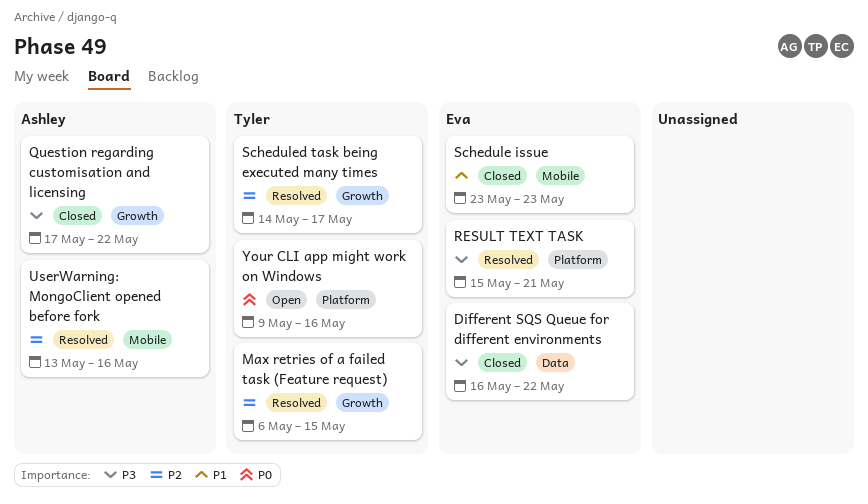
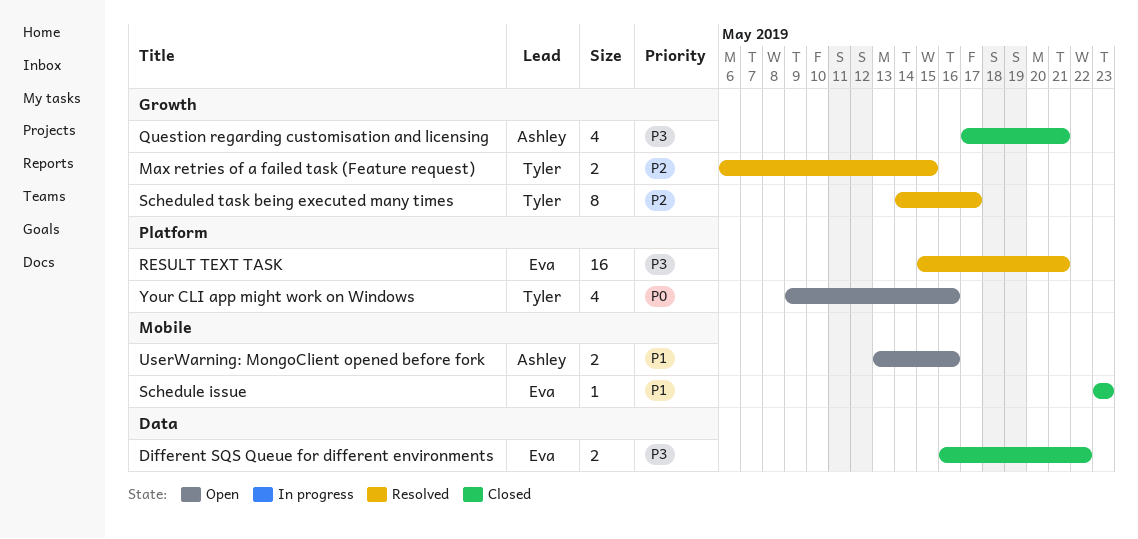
Question regarding customisation and licensing, due: May 22 -> May 21
UserWarning: MongoClient opened before fork, status: Resolved -> Open
UserWarning: MongoClient opened before fork, priority: P2 -> P1

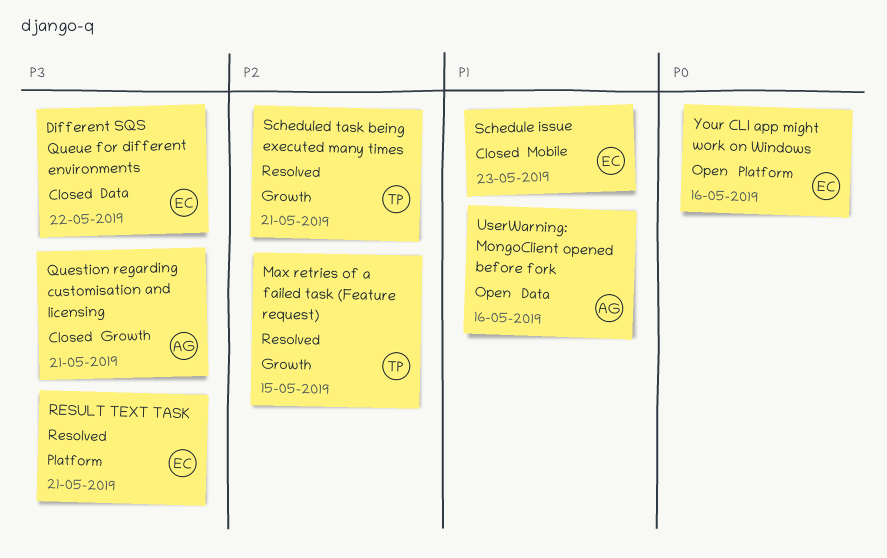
Scheduled task being executed many times, due: May 17 -> May 21
UserWarning: MongoClient opened before fork, label: Mobile -> Data
Your CLI app might work on Windows, owner: Tyler -> Eva

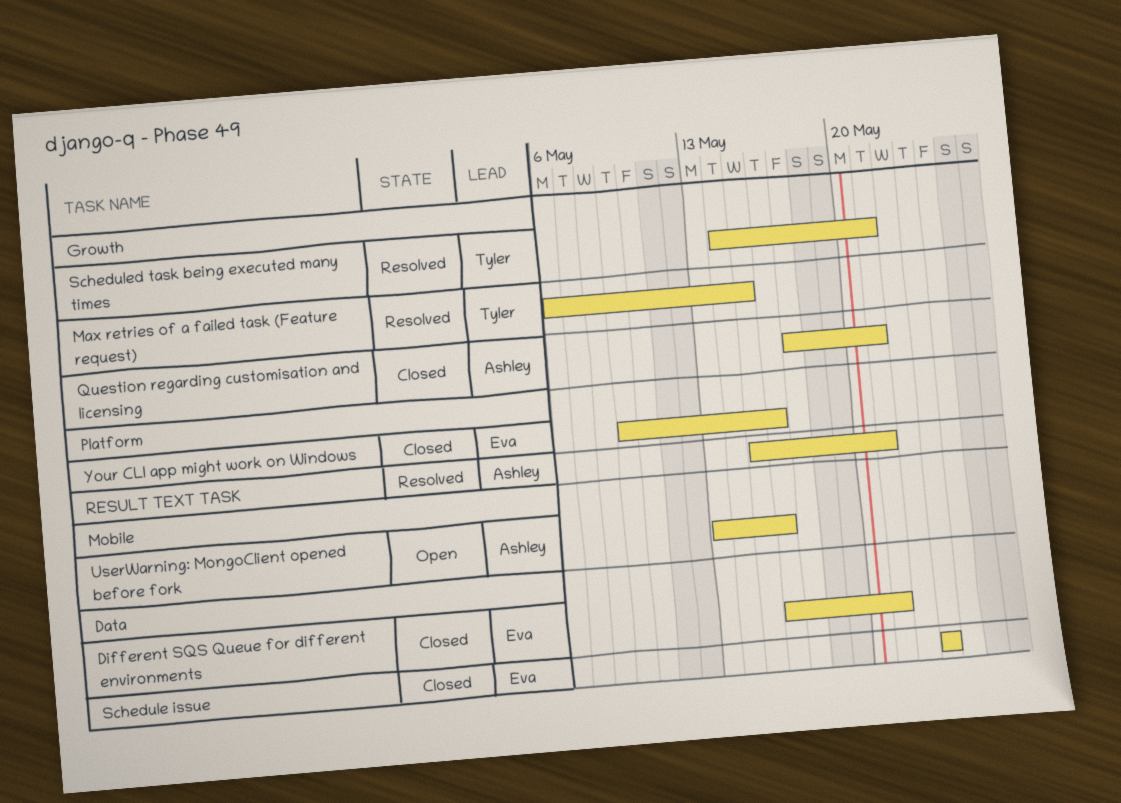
Different SQS Queue for different environments, due: May 22 -> May 21
RESULT TEXT TASK, owner: Eva -> Ashley
Schedule issue, label: Mobile -> Data
UserWarning: MongoClient opened before fork, label: Data -> Mobile
Your CLI app might work on Windows, status: Open -> Closed

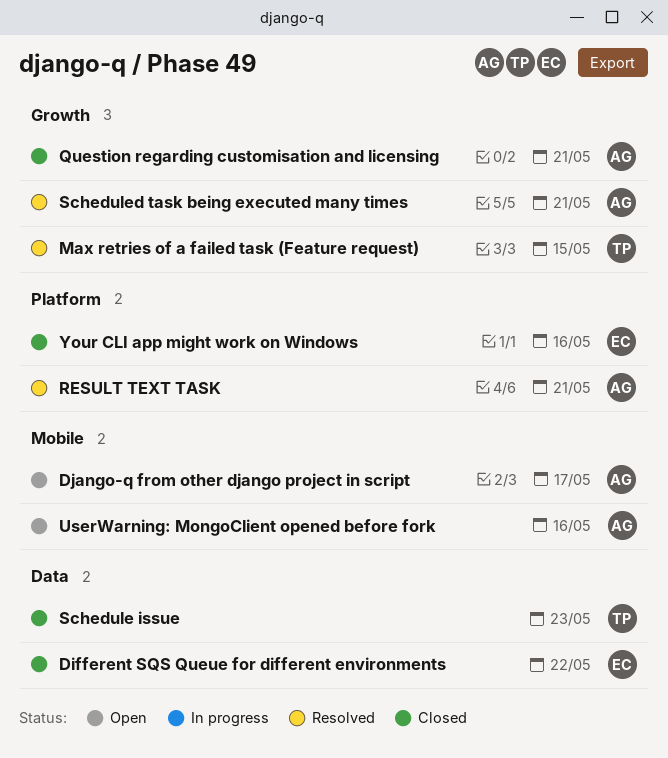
Different SQS Queue for different environments, due: May 21 -> May 22
Django-q from other django project in script: none -> present
Schedule issue, owner: Eva -> Tyler
Scheduled task being executed many times, owner: Tyler -> Ashley

